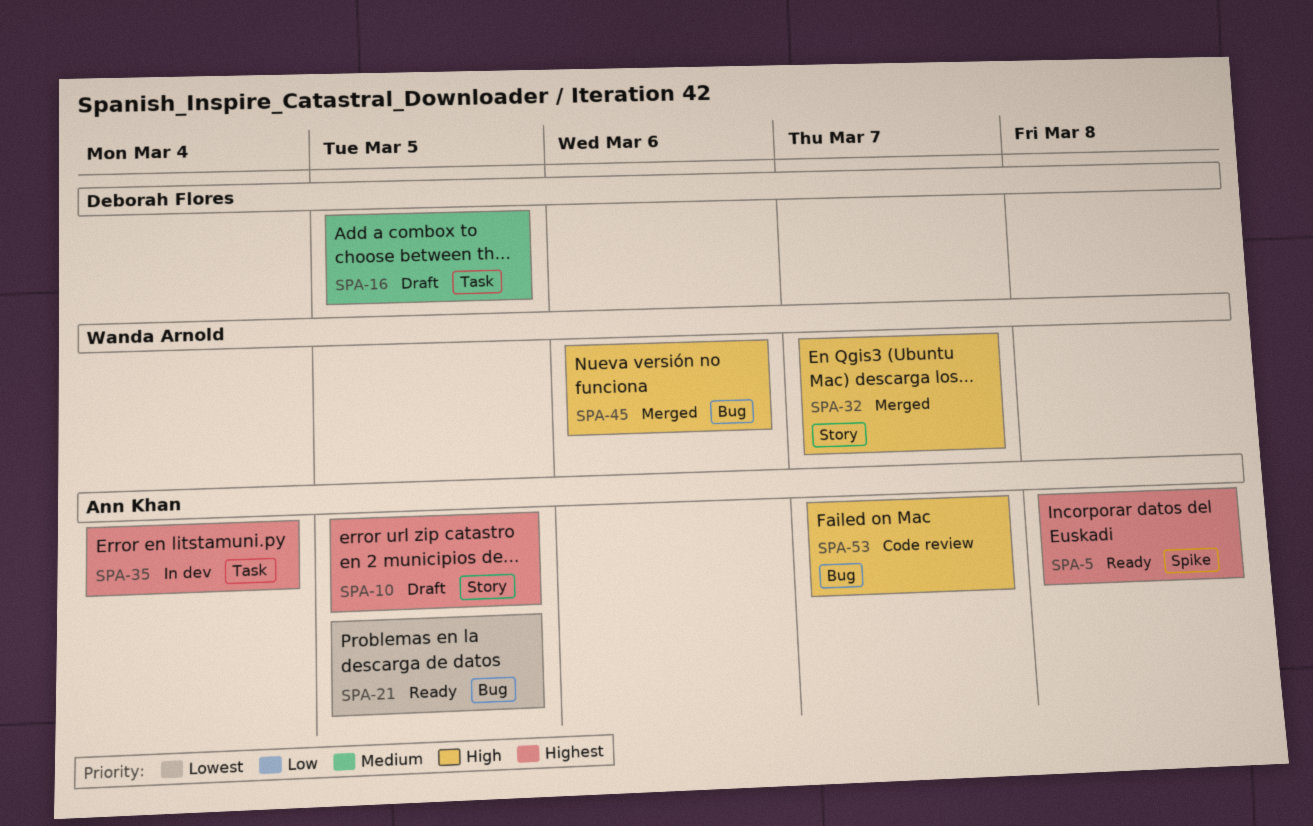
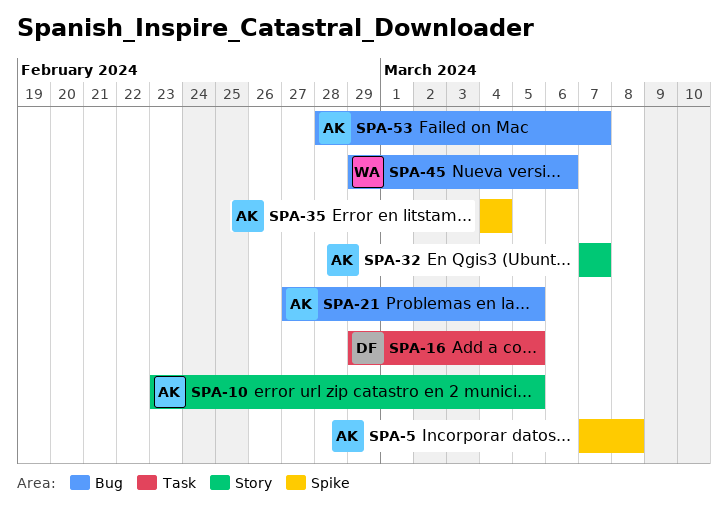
SPA-32, owner: Wanda Arnold -> Ann Khan
SPA-35, label: Task -> Spike

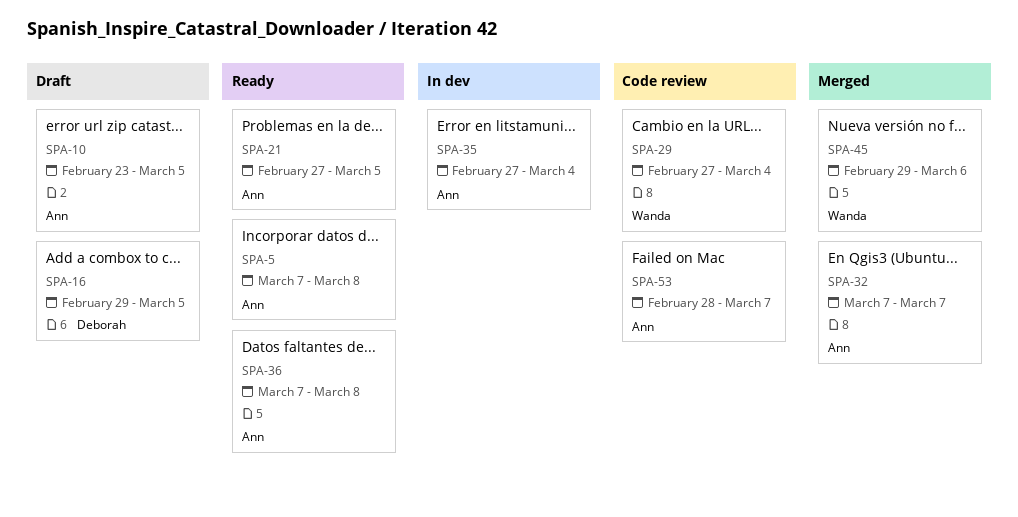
SPA-29: none -> present
SPA-35, start: Mar 4 -> Feb 27
SPA-36: none -> present

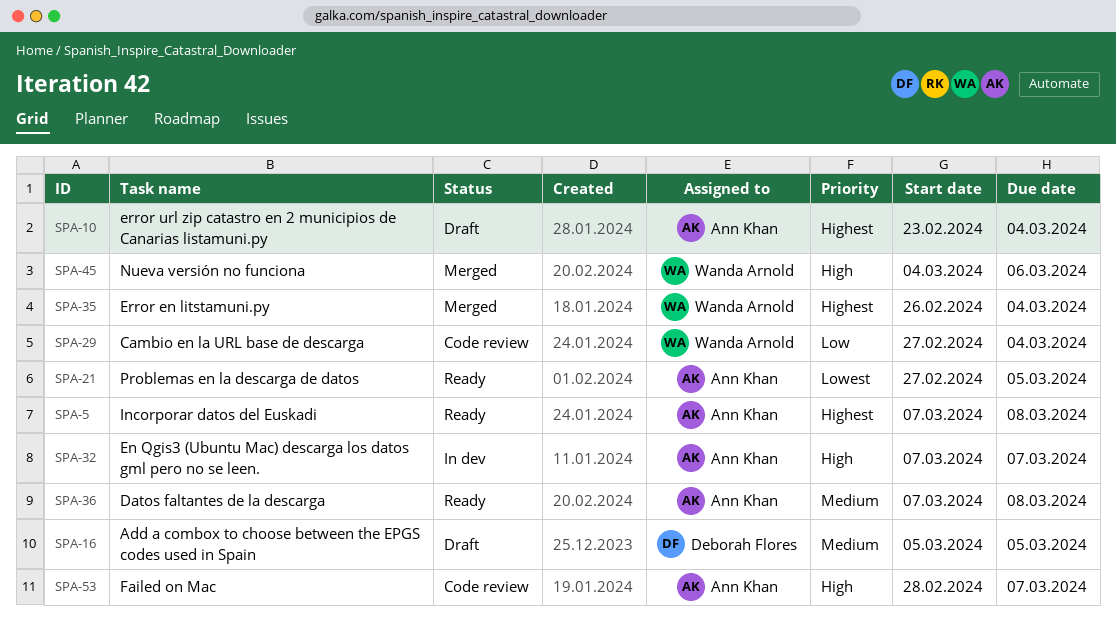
SPA-10, due: Mar 5 -> Mar 4
SPA-16, start: Feb 29 -> Mar 5
SPA-32, status: Merged -> In dev
SPA-35, status: In dev -> Merged
SPA-35, owner: Ann Khan -> Wanda Arnold
SPA-35, start: Feb 27 -> Feb 26
SPA-45, start: Feb 29 -> Mar 4

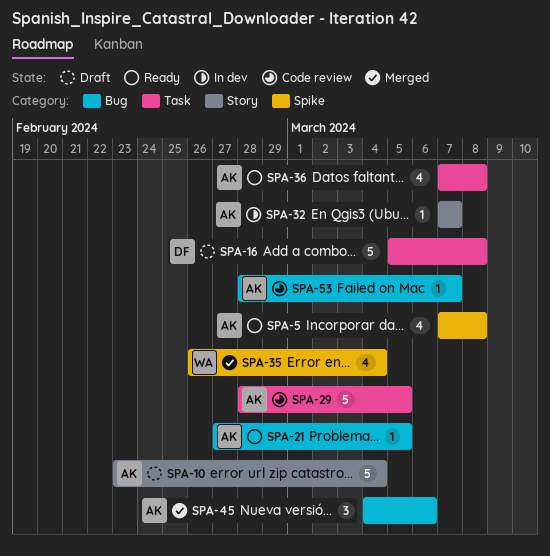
SPA-16, due: Mar 5 -> Mar 8
SPA-29, owner: Wanda Arnold -> Ann Khan
SPA-29, start: Feb 27 -> Feb 28
SPA-29, due: Mar 4 -> Mar 5
SPA-45, owner: Wanda Arnold -> Ann Khan

